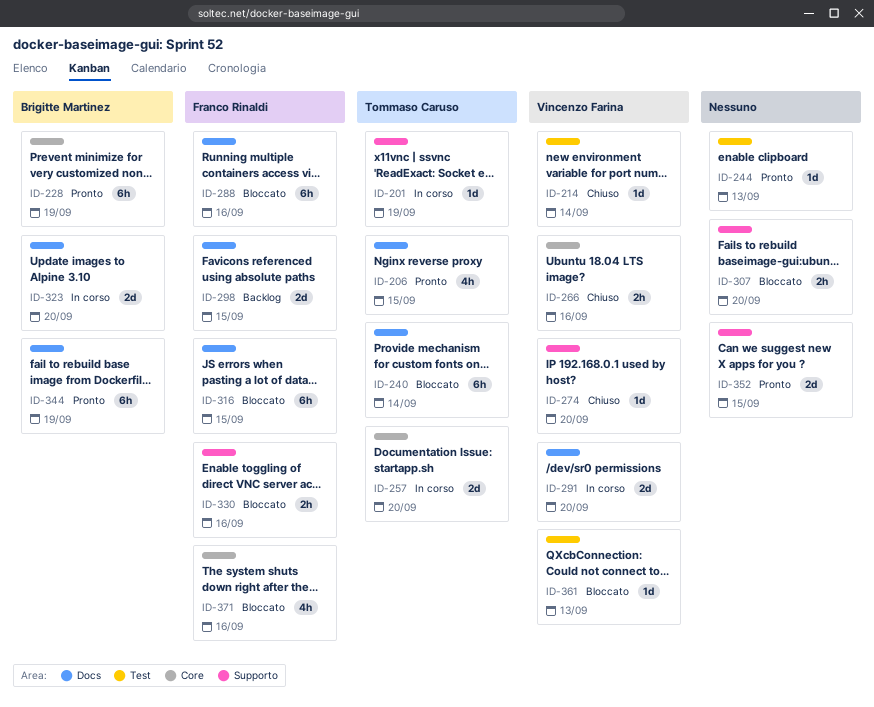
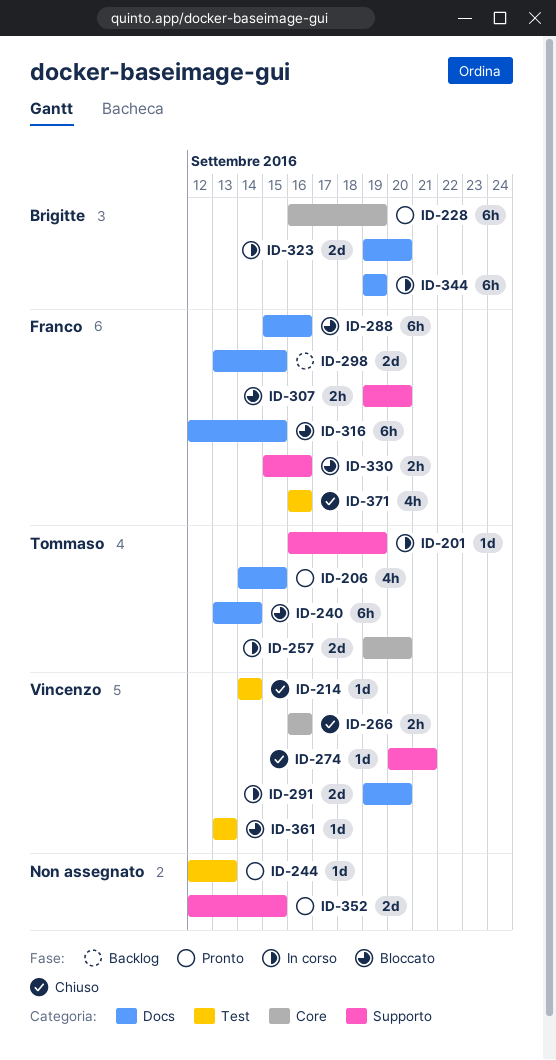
ID-274, due: Sep 20 -> Sep 21
ID-307, owner: none -> Franco Rinaldi
ID-344, status: Pronto -> In corso
ID-371, status: Bloccato -> Chiuso
ID-371, label: Core -> Test

